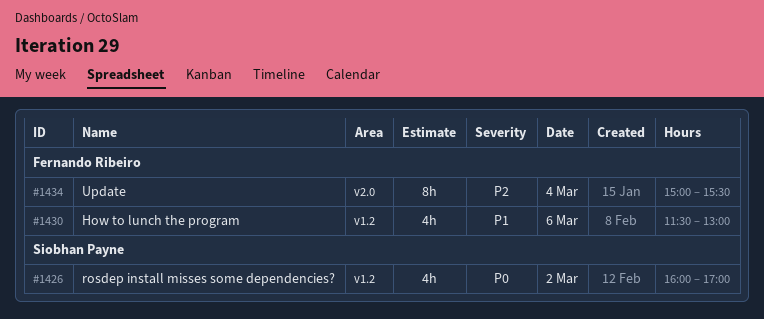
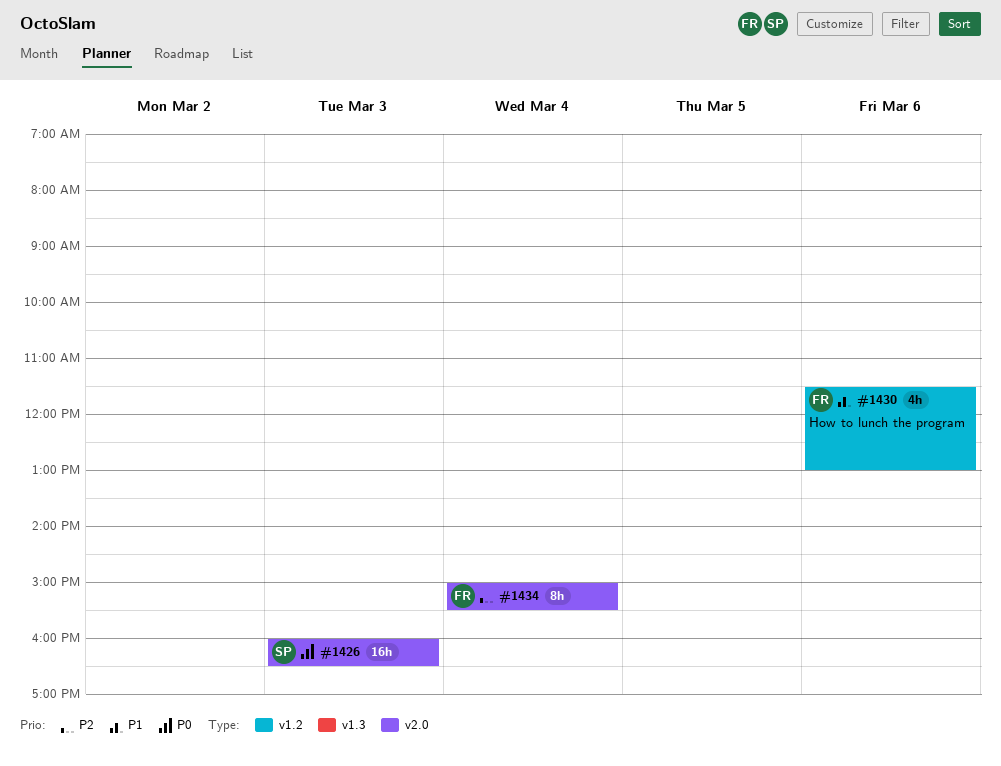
#1426, label: v1.2 -> v2.0
#1426, estimate: 4h -> 16h
#1426, day: Mar 2 -> Mar 3
#1426, ends: 17:00 -> 16:30

